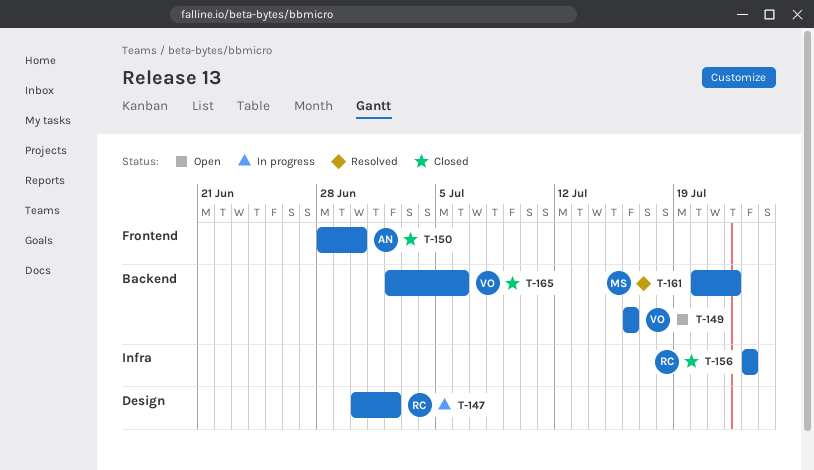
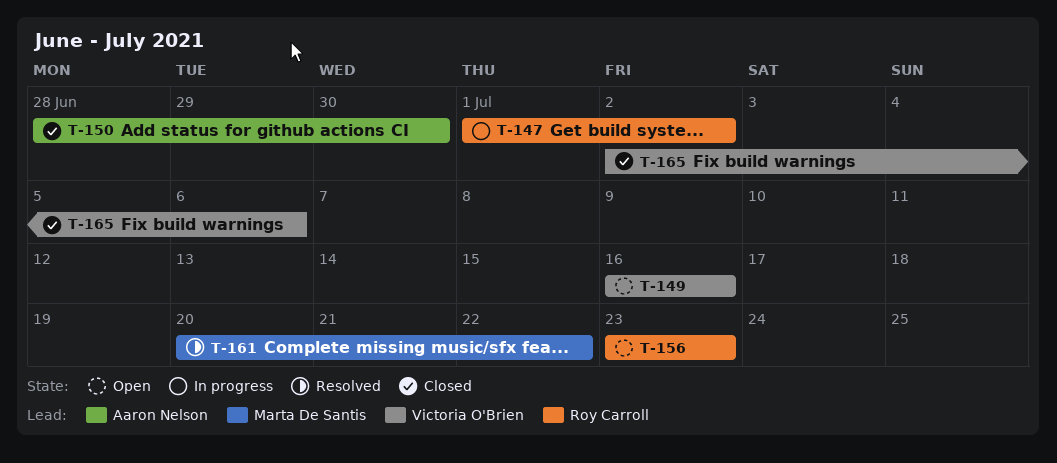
T-147, start: Jun 30 -> Jul 1
T-156, status: Closed -> Open

